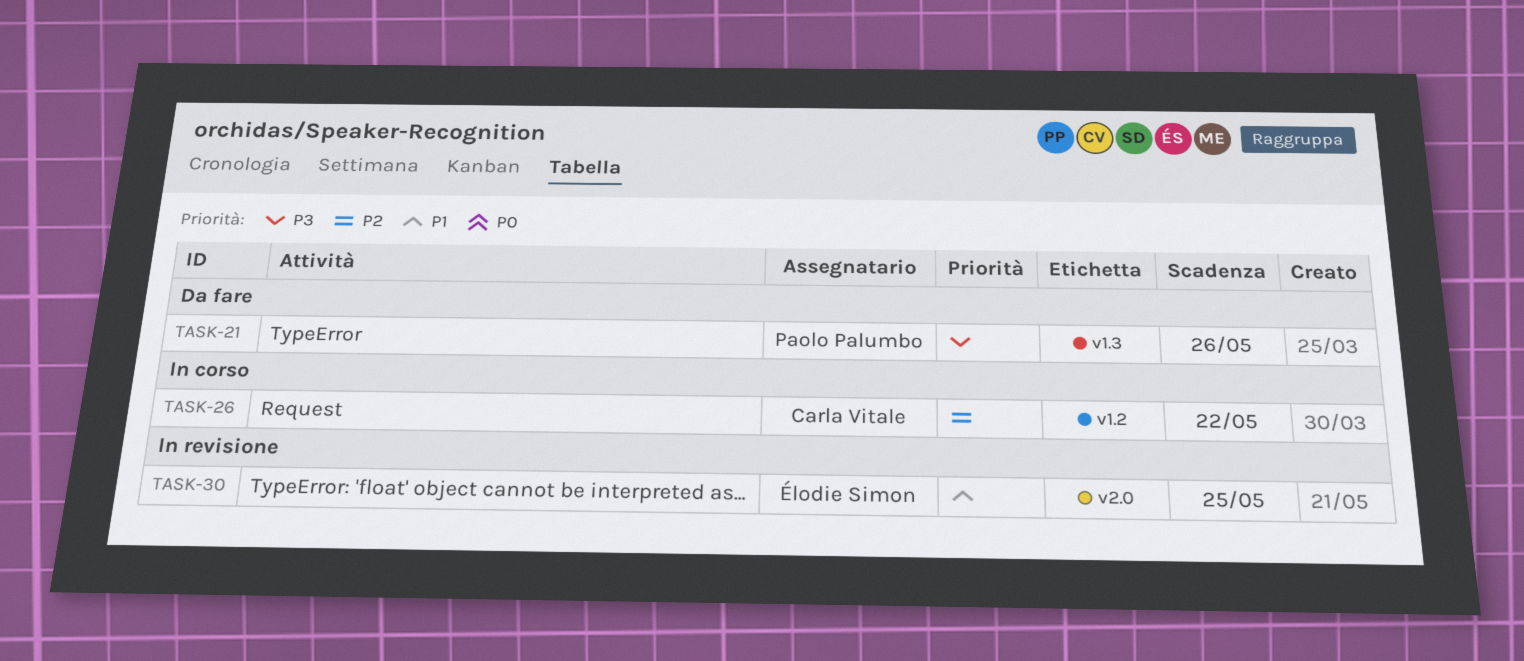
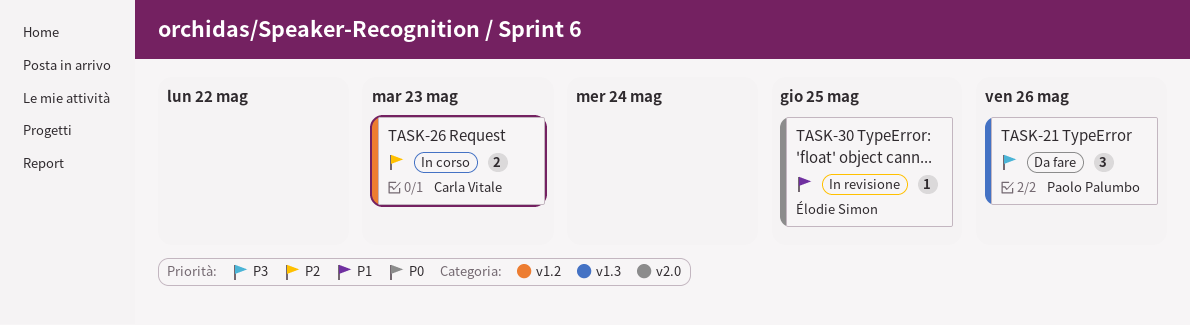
TASK-26, due: May 22 -> May 23

